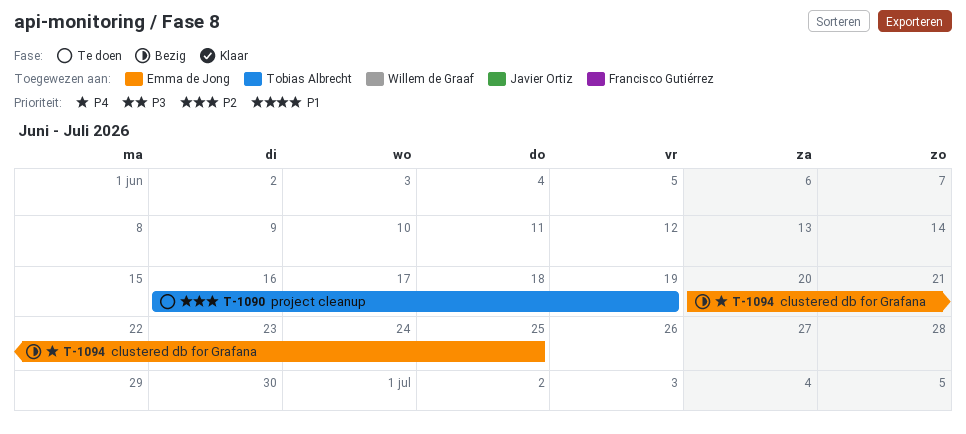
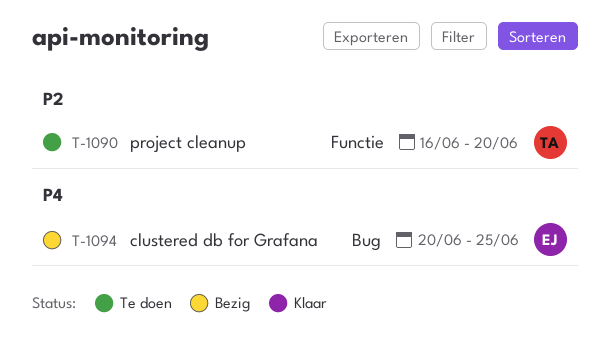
T-1090, due: Jun 19 -> Jun 20

